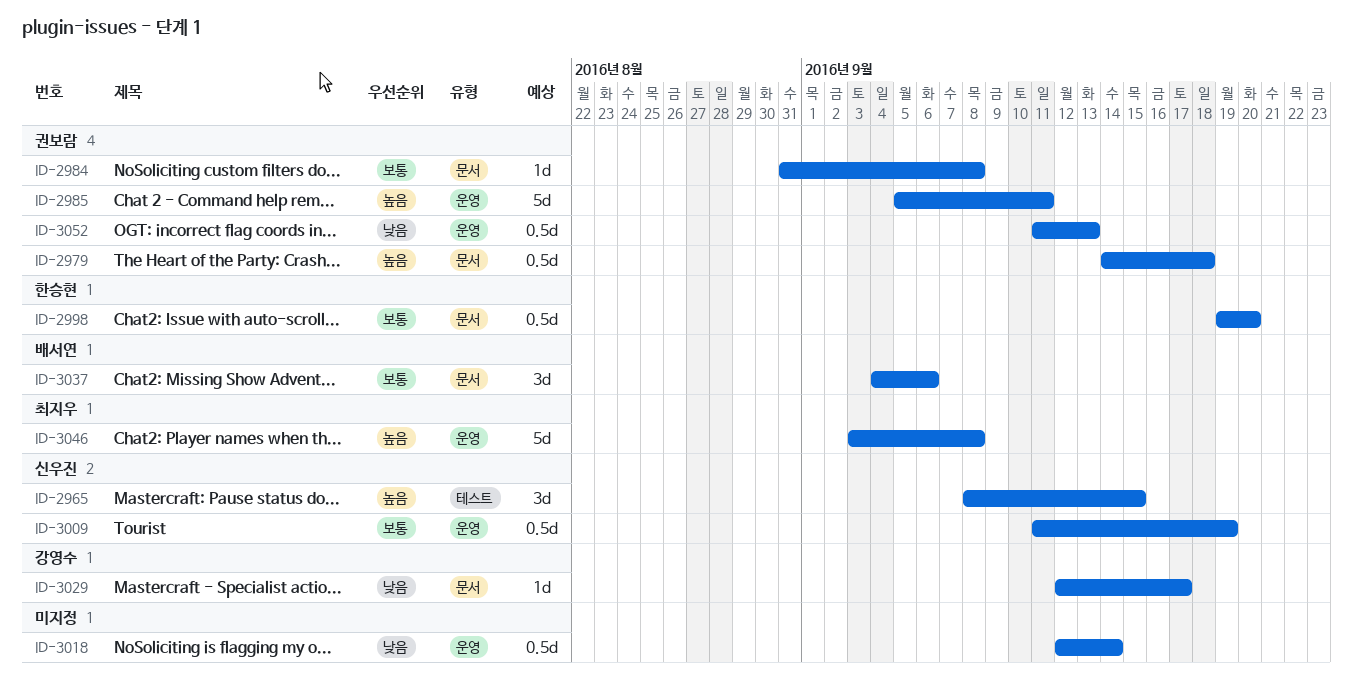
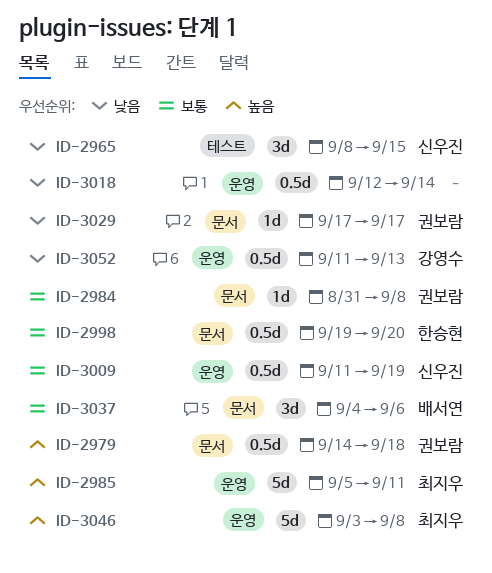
ID-2965, priority: 높음 -> 낮음
ID-2985, owner: 권보람 -> 최지우
ID-3029, owner: 강영수 -> 권보람
ID-3029, start: Sep 12 -> Sep 17
ID-3052, owner: 권보람 -> 강영수

